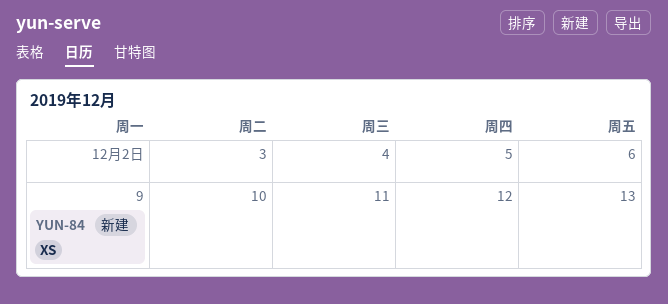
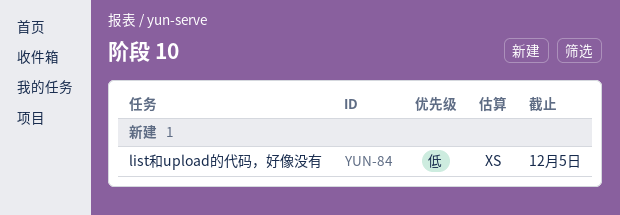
YUN-84, due: Dec 9 -> Dec 5

